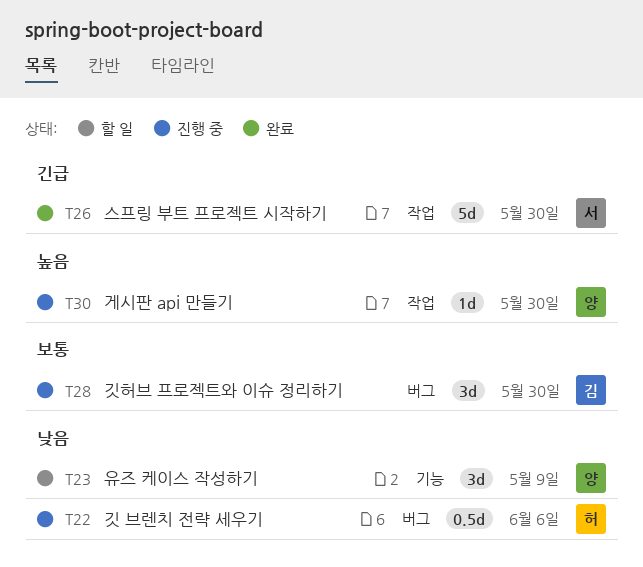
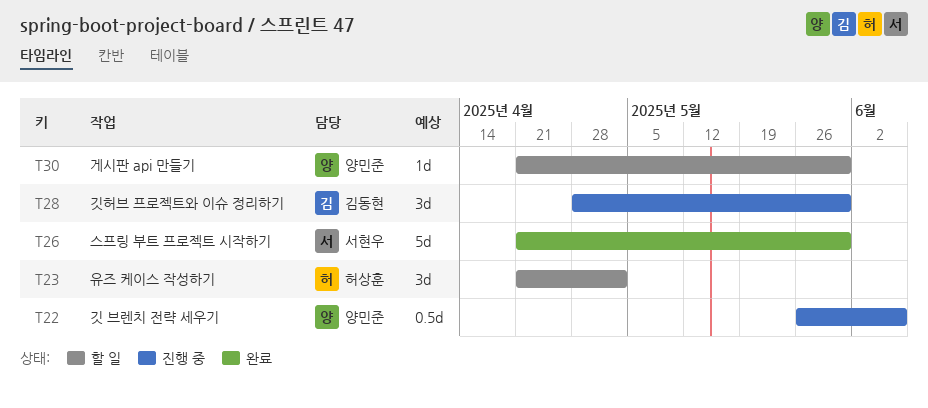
T22, owner: 허상훈 -> 양민준
T23, owner: 양민준 -> 허상훈
T23, due: May 9 -> May 2
T30, status: 진행 중 -> 할 일

